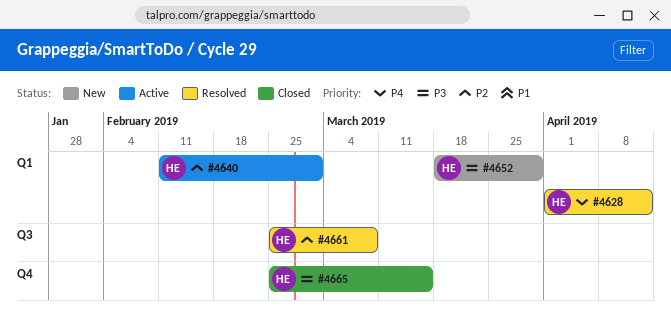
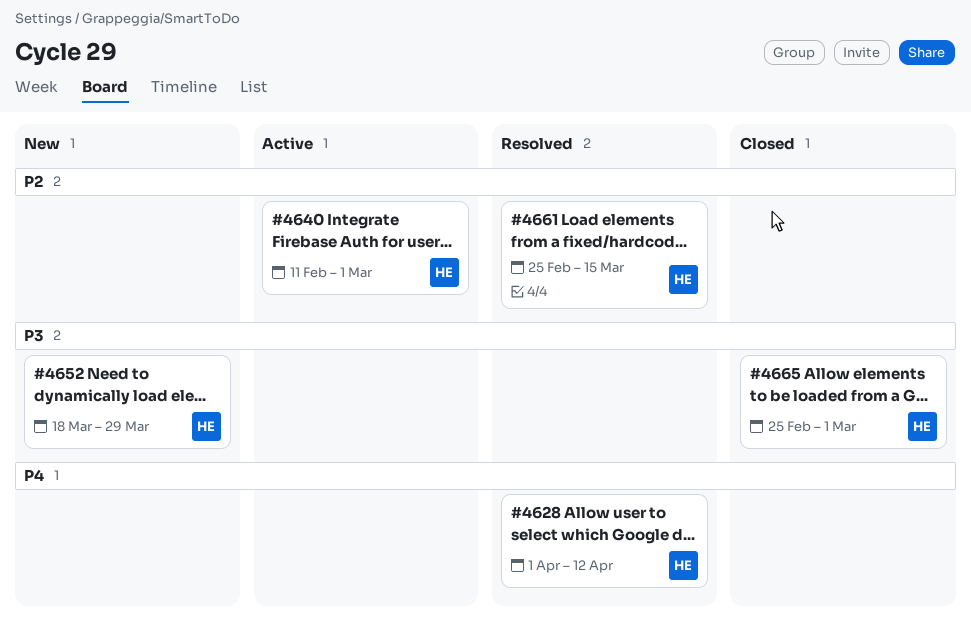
#4661, due: Mar 8 -> Mar 15
#4665, due: Mar 15 -> Mar 1

